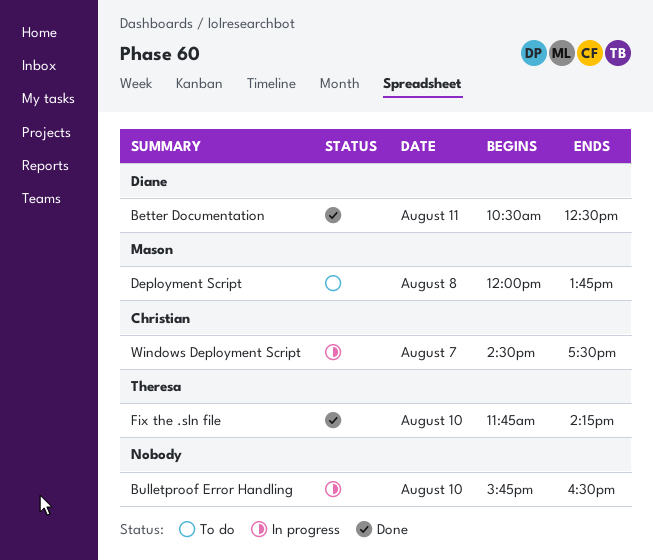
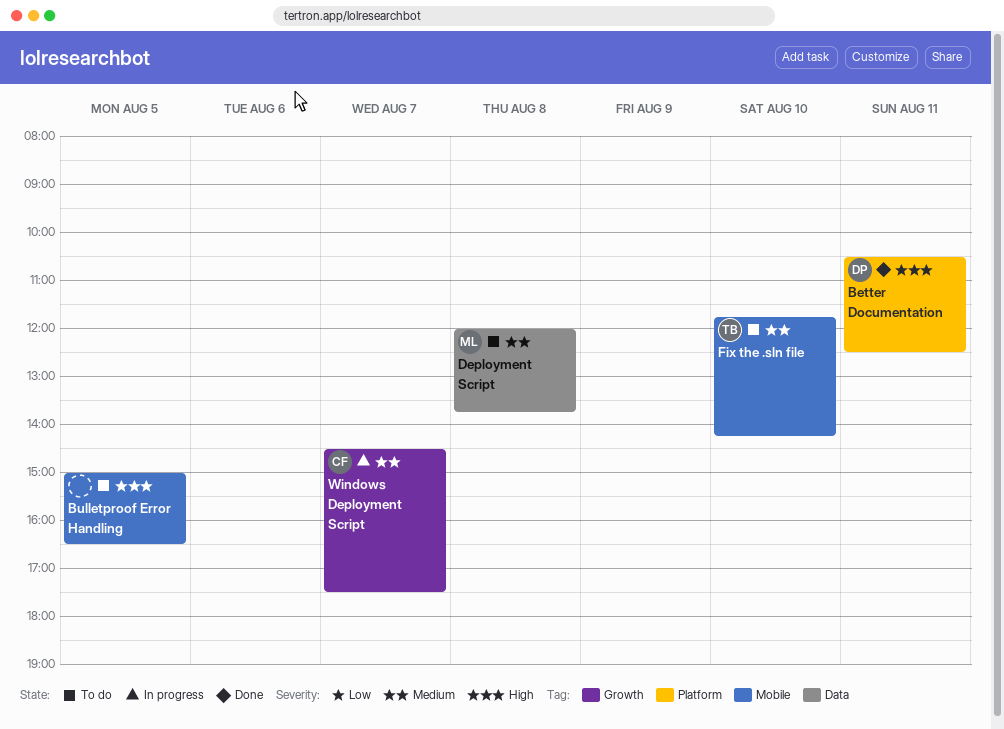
Bulletproof Error Handling, status: In progress -> To do
Bulletproof Error Handling, day: Aug 10 -> Aug 5
Bulletproof Error Handling, begins: 15:45 -> 15:00
Fix the .sln file, status: Done -> To do

